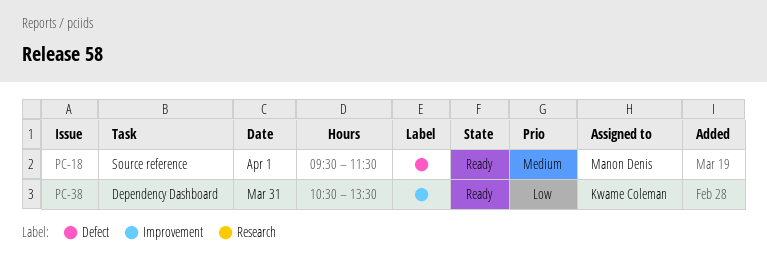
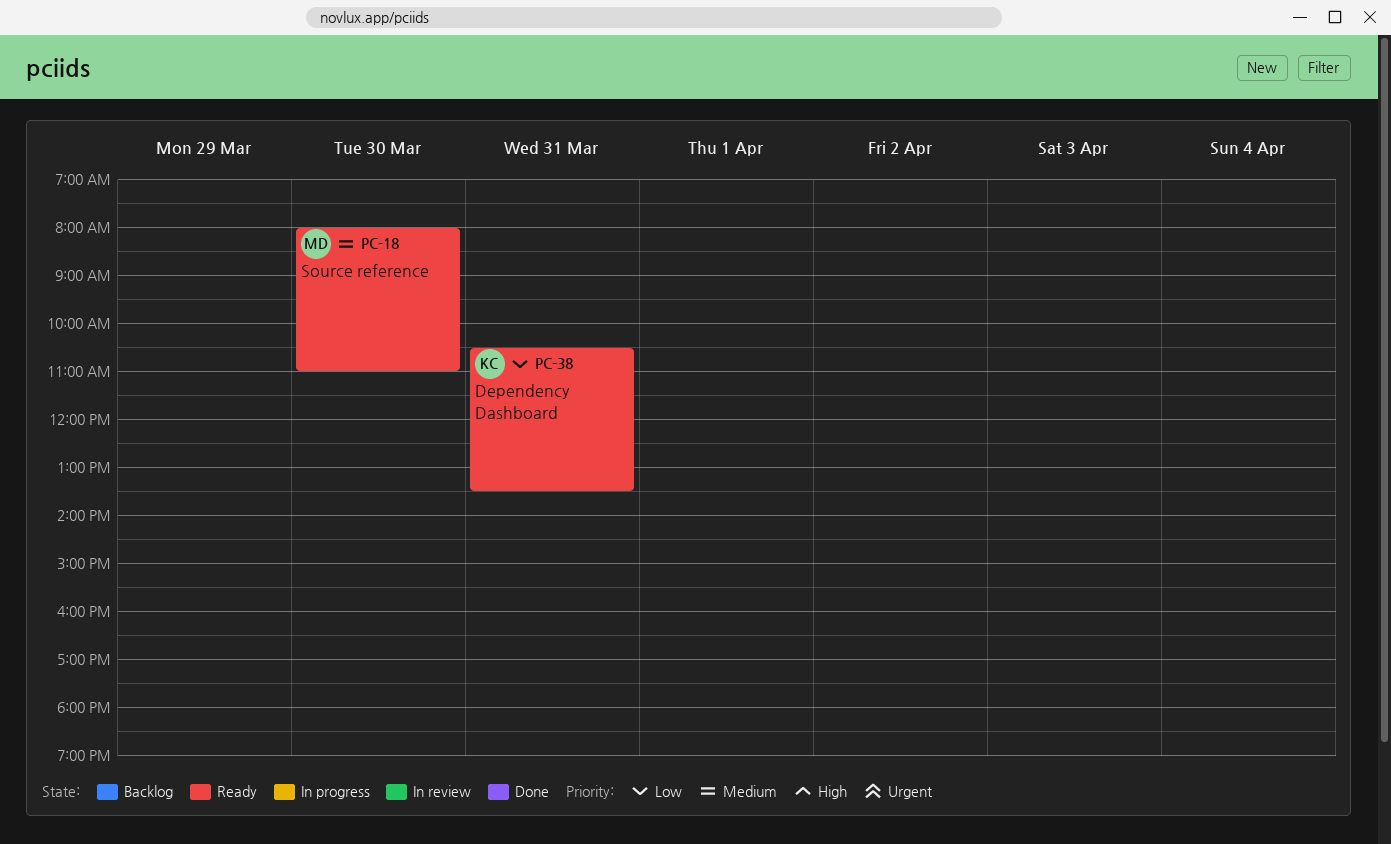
PC-18, day: Apr 1 -> Mar 30
PC-18, begins: 09:30 -> 08:00
PC-18, ends: 11:30 -> 11:00

